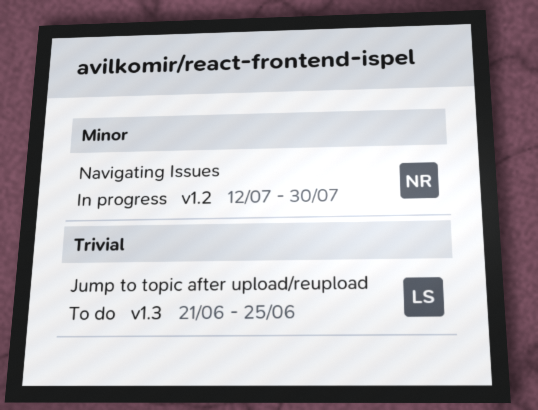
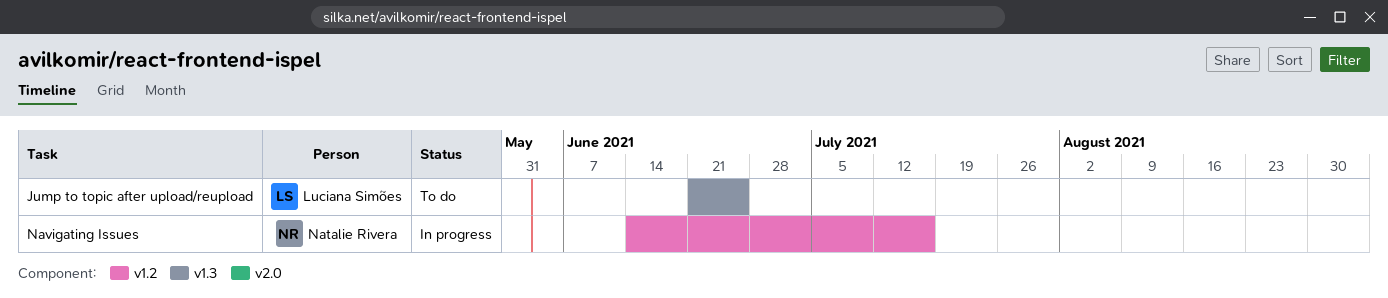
Navigating Issues, start: Jul 12 -> Jun 14
Navigating Issues, due: Jul 30 -> Jul 16

